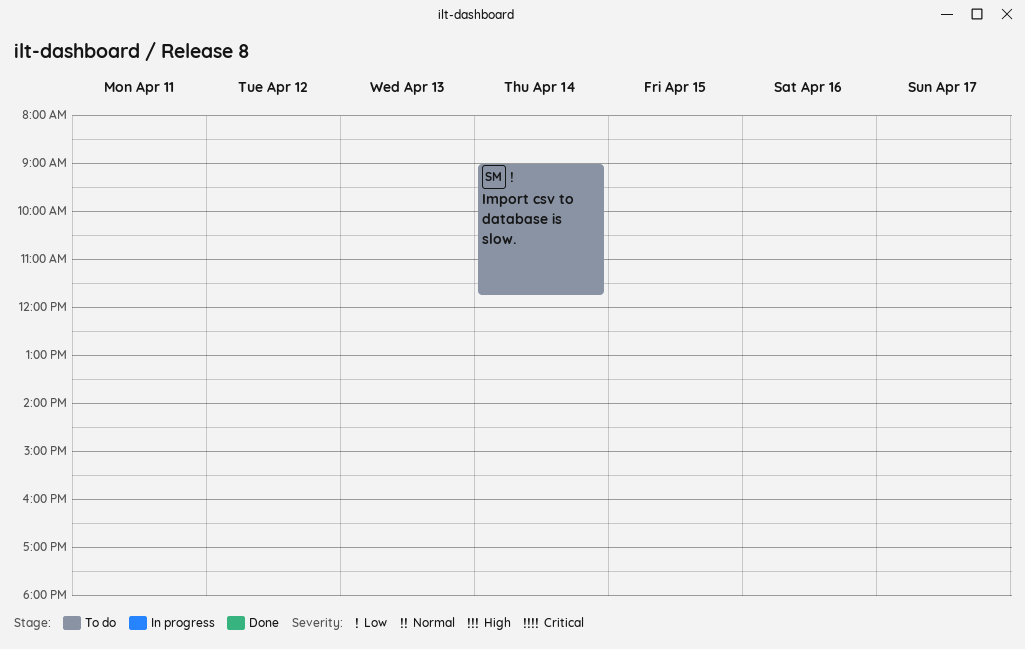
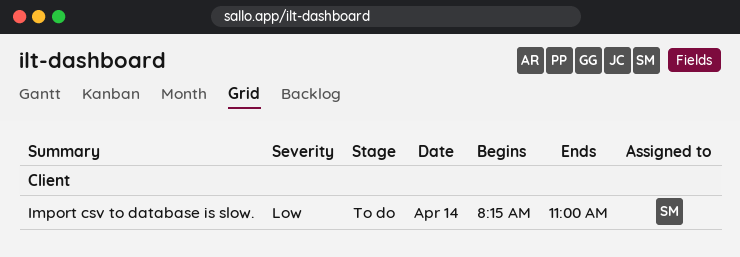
Import csv to database is slow., begins: 09:00 -> 08:15
Import csv to database is slow., ends: 11:45 -> 11:00

